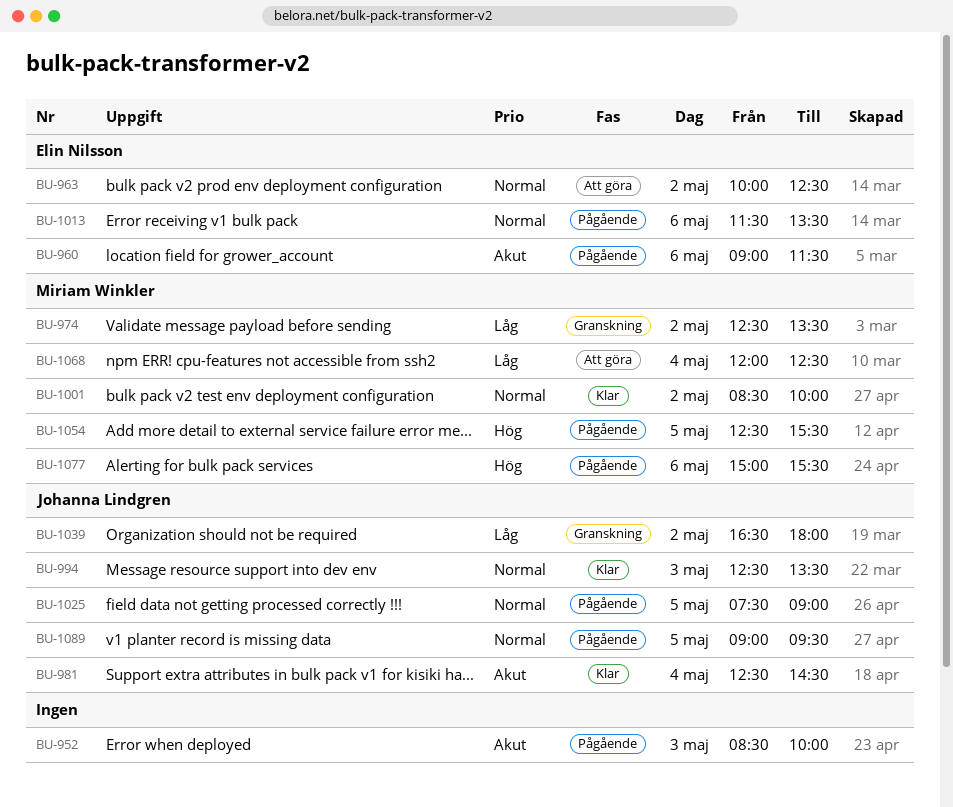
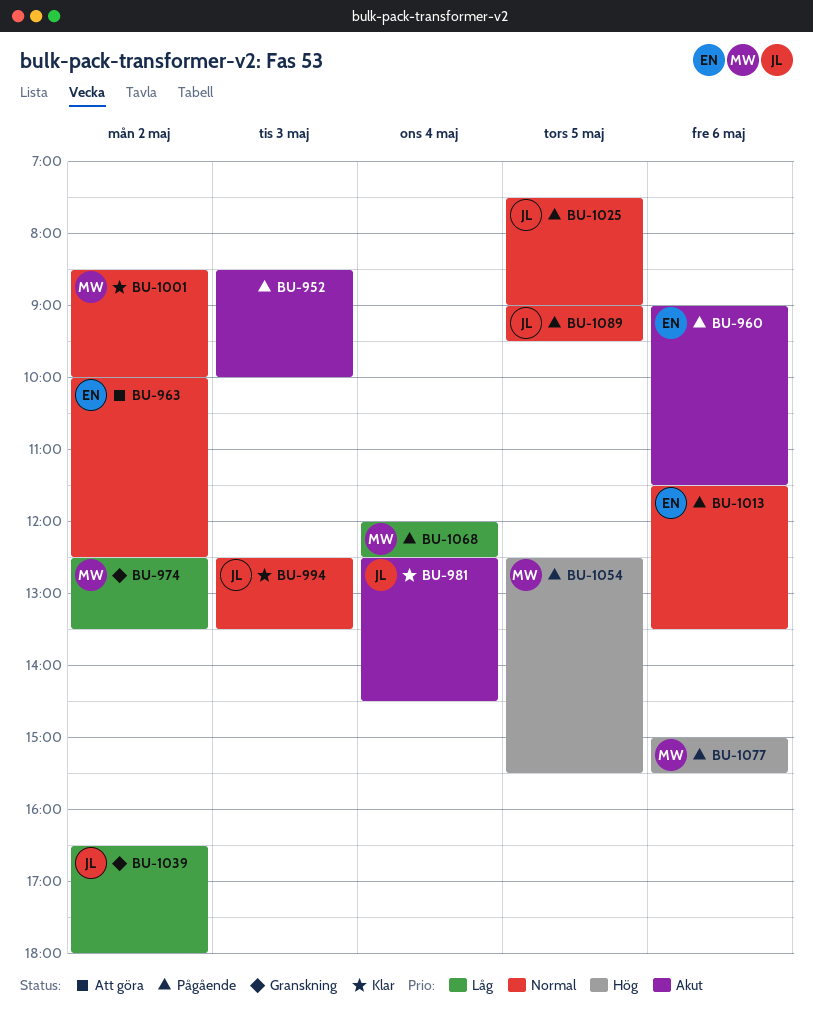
BU-1068, status: Att göra -> Pågående

